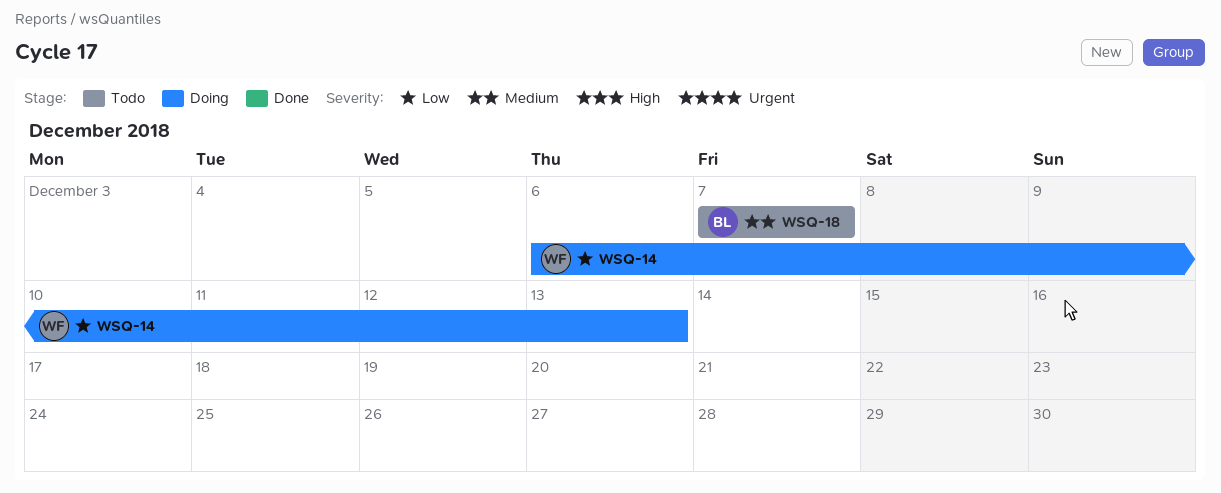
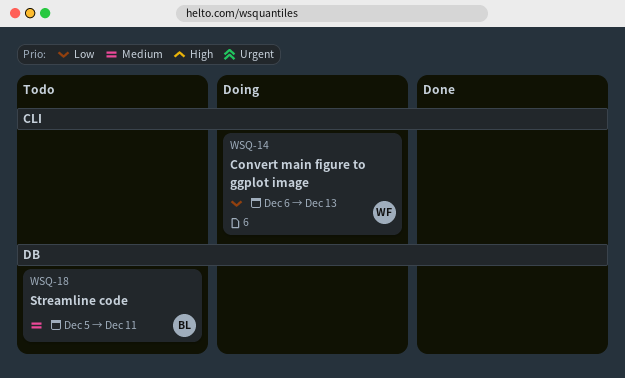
WSQ-18, start: Dec 7 -> Dec 5
WSQ-18, due: Dec 7 -> Dec 11

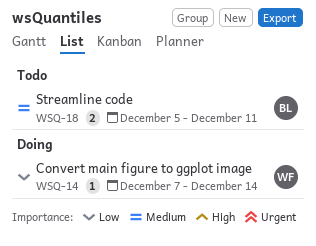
WSQ-14, start: Dec 6 -> Dec 7
WSQ-14, due: Dec 13 -> Dec 14

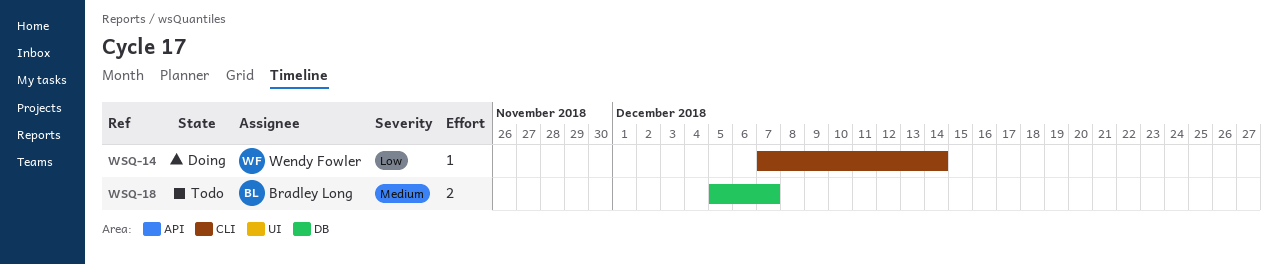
WSQ-18, due: Dec 11 -> Dec 7

